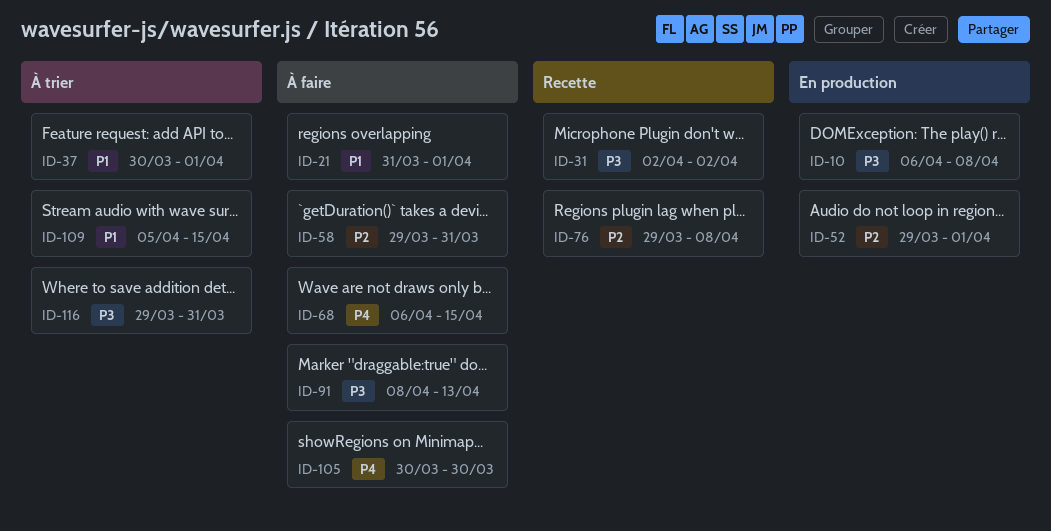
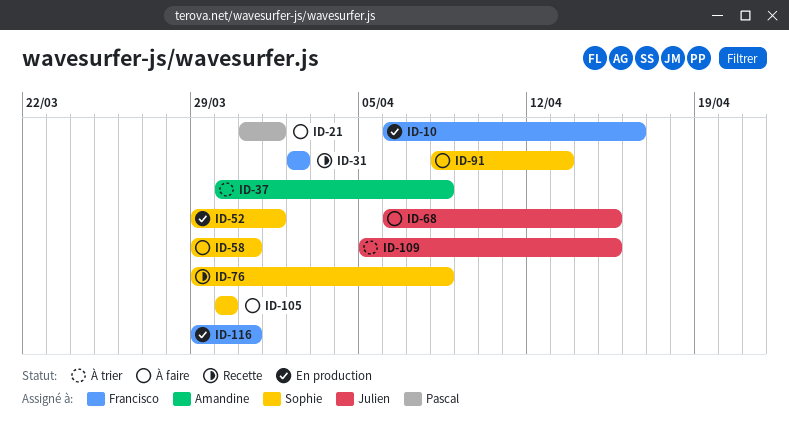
ID-10, due: Apr 8 -> Apr 16
ID-37, due: Apr 1 -> Apr 8
ID-116, status: À trier -> En production

